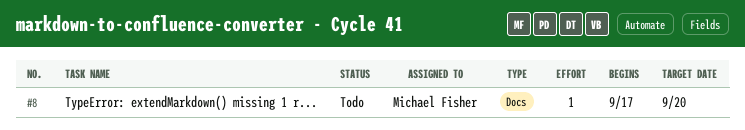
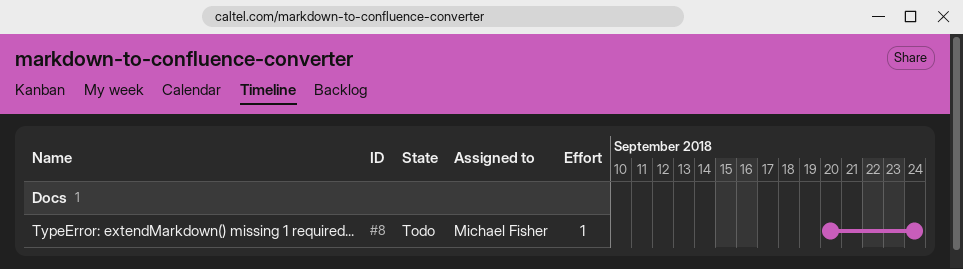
#8, start: Sep 17 -> Sep 20
#8, due: Sep 20 -> Sep 24

